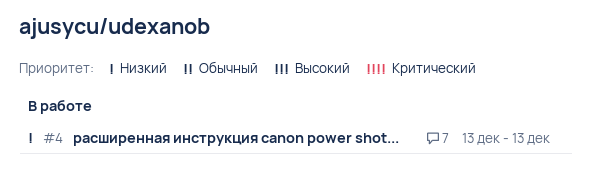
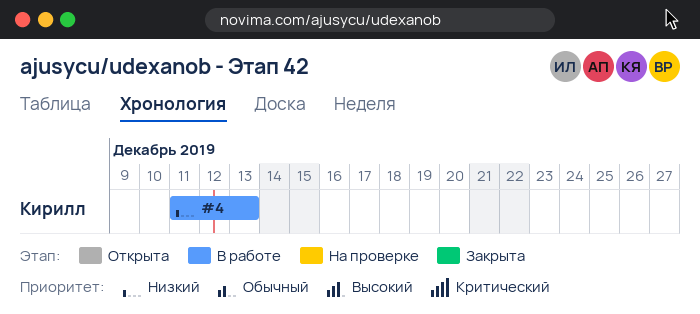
#4, start: Dec 13 -> Dec 11

